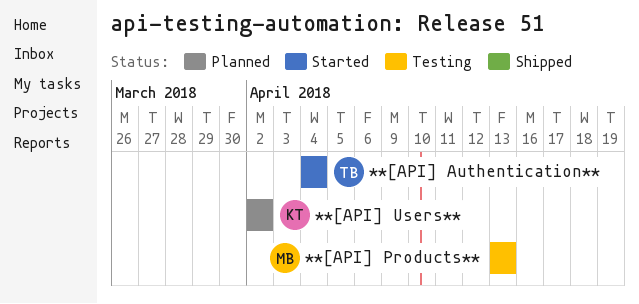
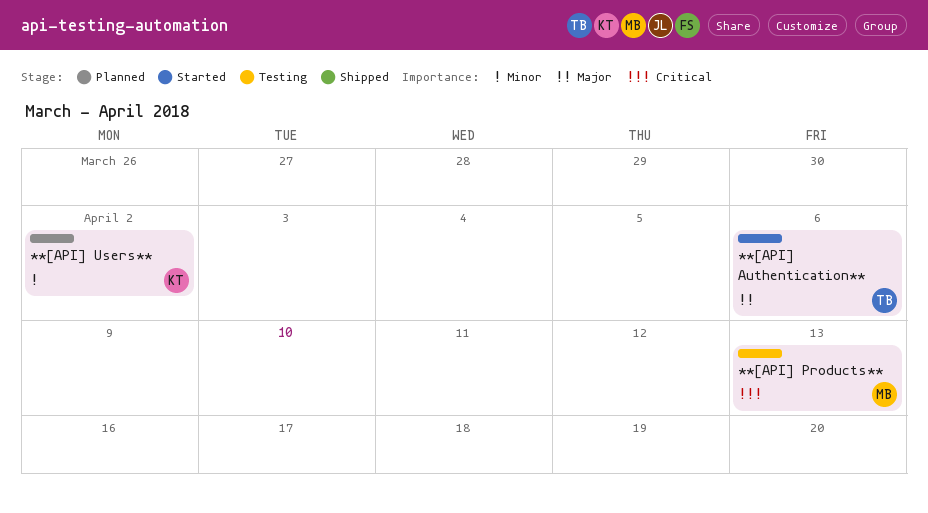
**[API] Authentication**, due: Apr 4 -> Apr 6

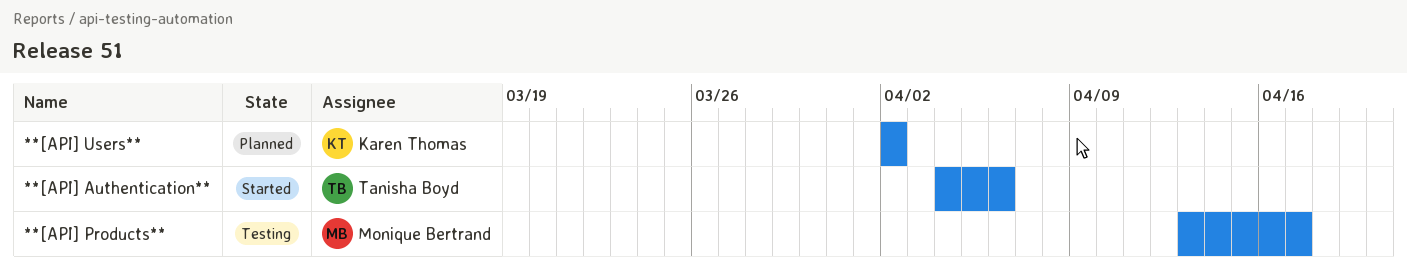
**[API] Products**, due: Apr 13 -> Apr 17

